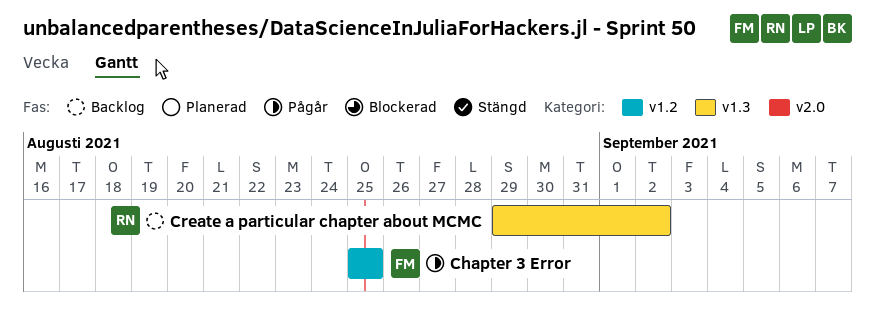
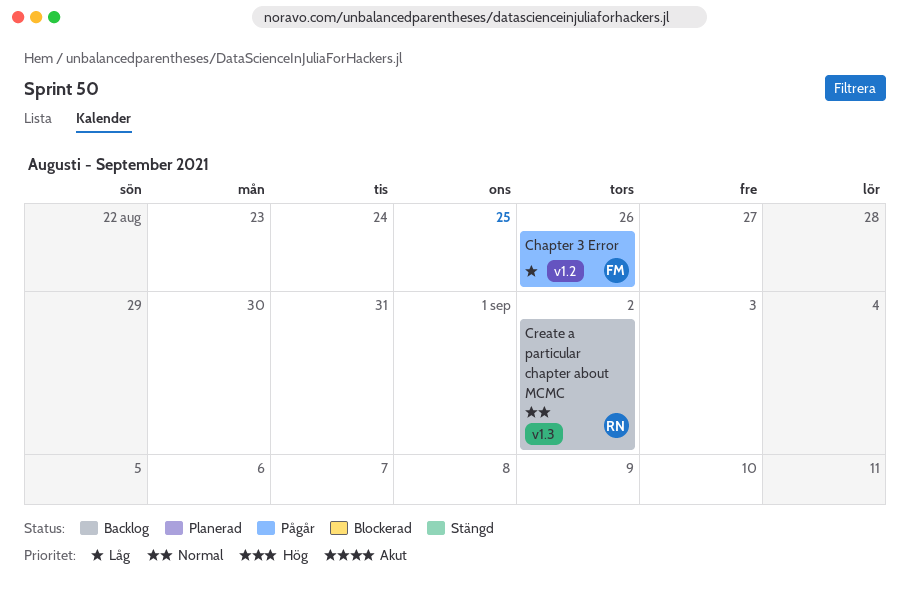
Chapter 3 Error, due: Aug 25 -> Aug 26

